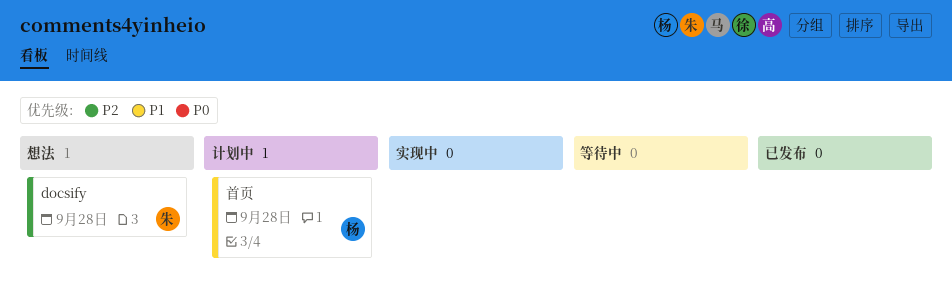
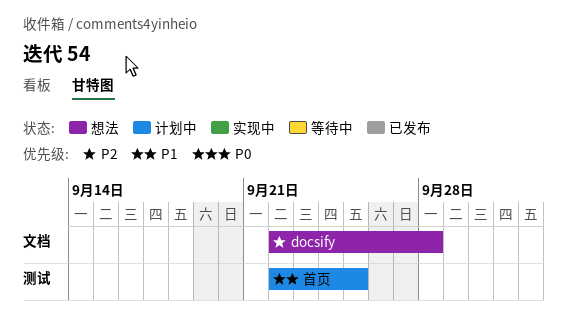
首页, due: Sep 28 -> Sep 25

